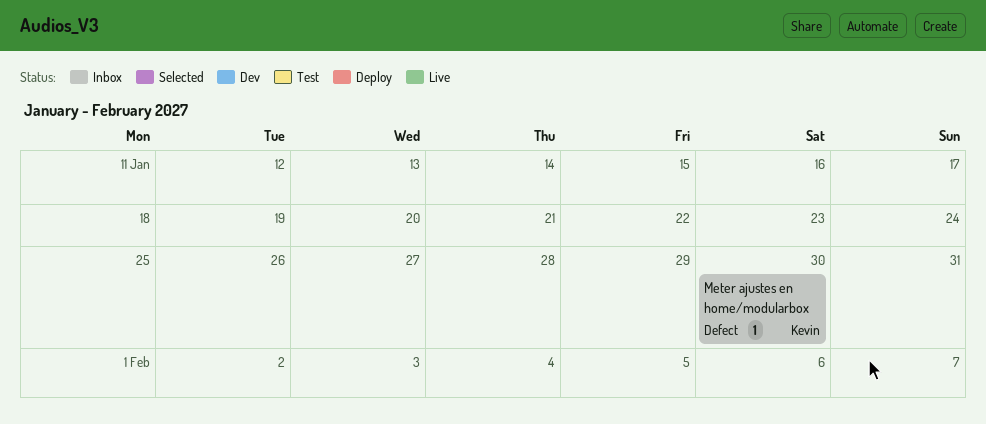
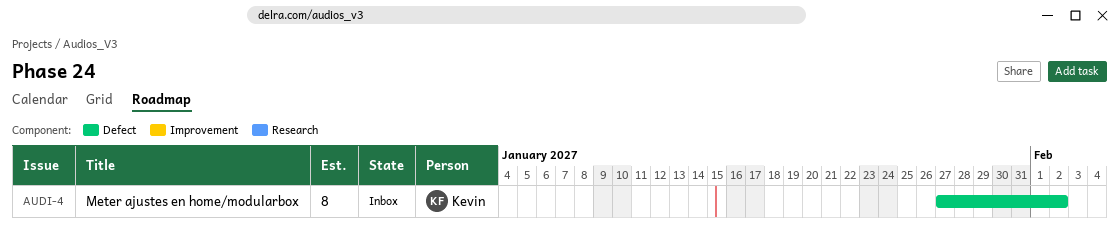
Meter ajustes en home/modularbox, estimate: 1 -> 8
Meter ajustes en home/modularbox, due: Jan 30 -> Feb 2

